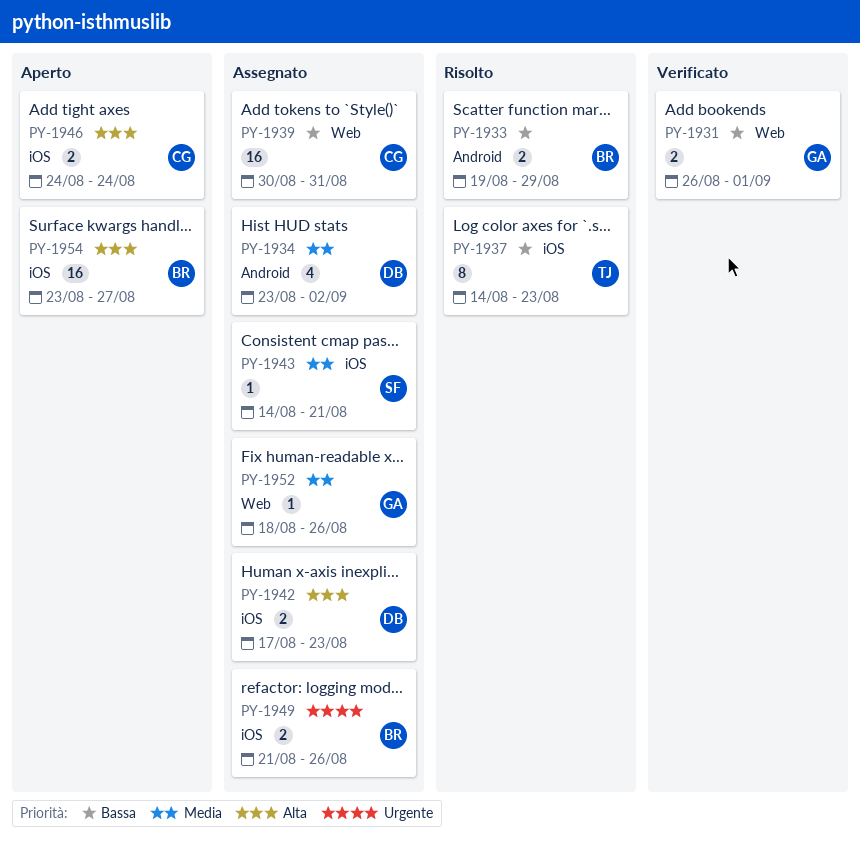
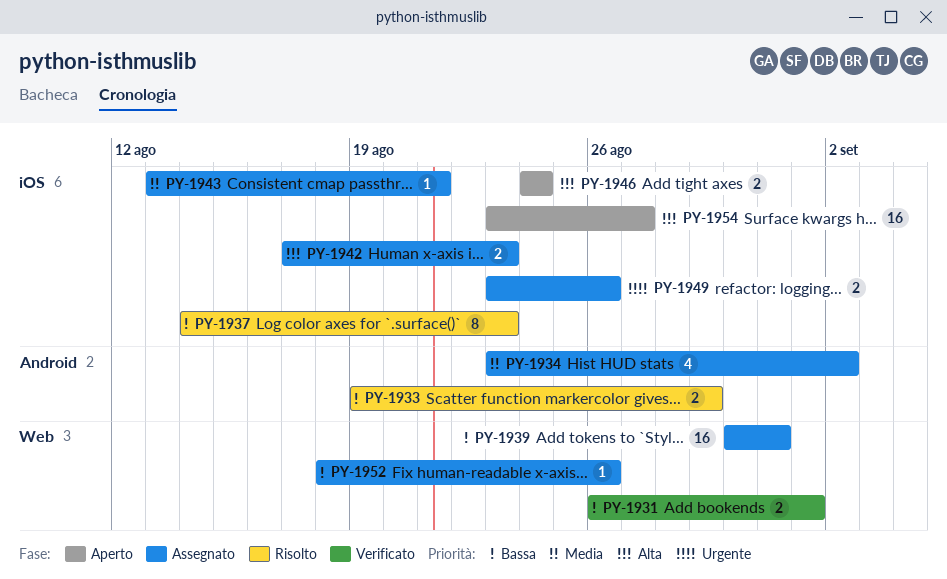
PY-1943, start: Aug 14 -> Aug 13
PY-1949, start: Aug 21 -> Aug 23
PY-1952, priority: Media -> Bassa

